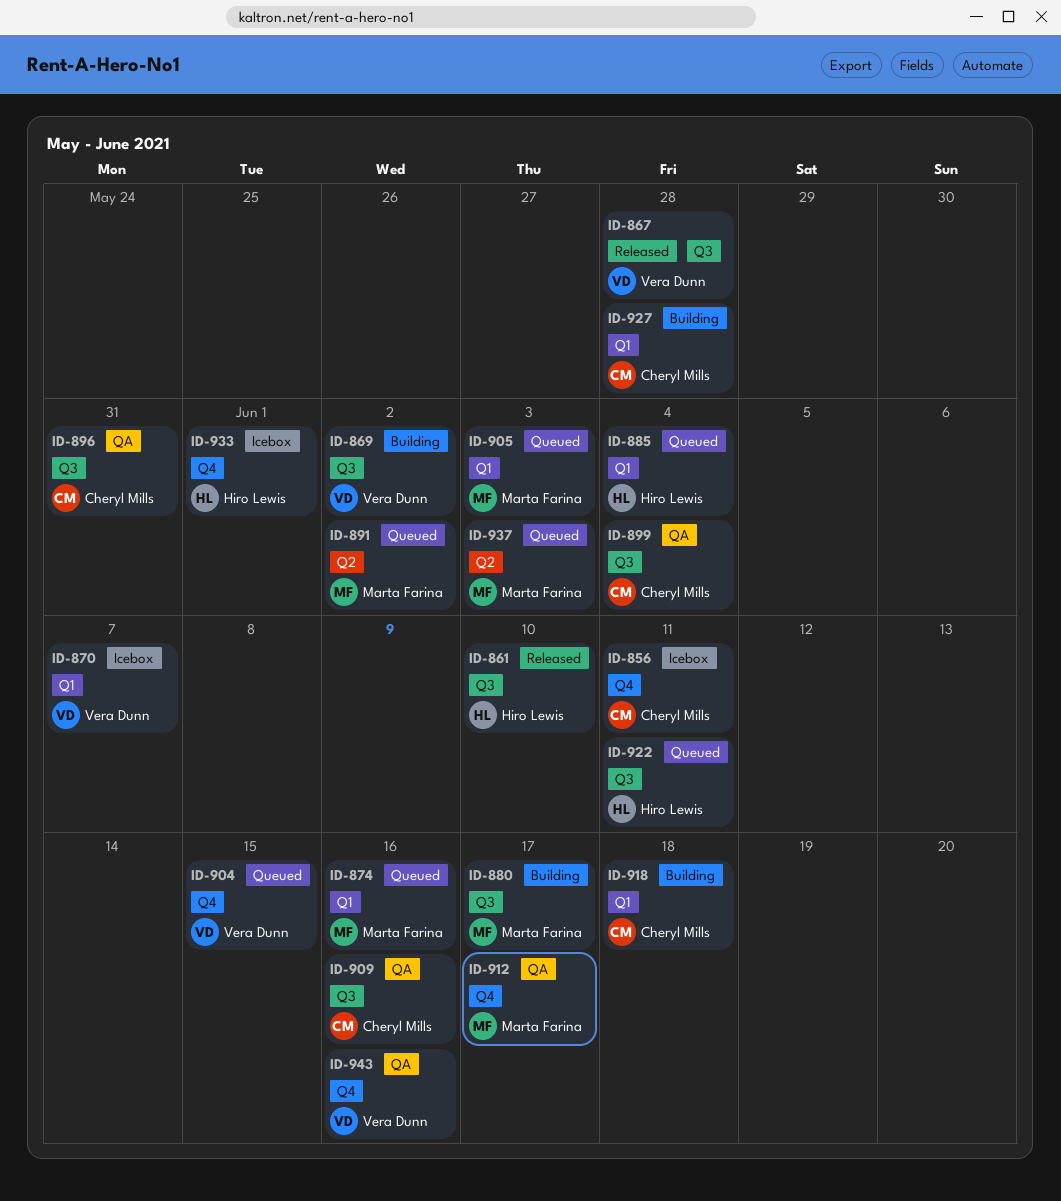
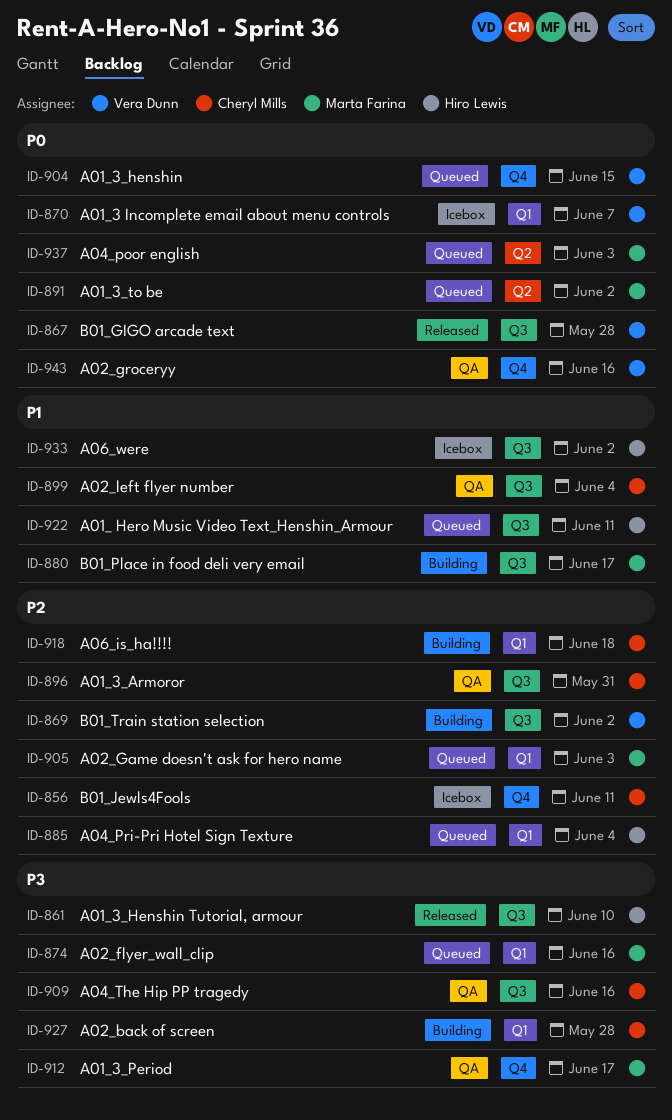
ID-933, label: Q4 -> Q3
ID-933, due: Jun 1 -> Jun 2

